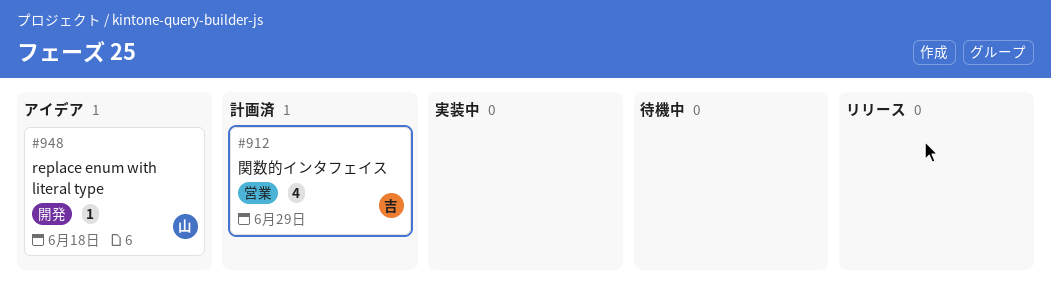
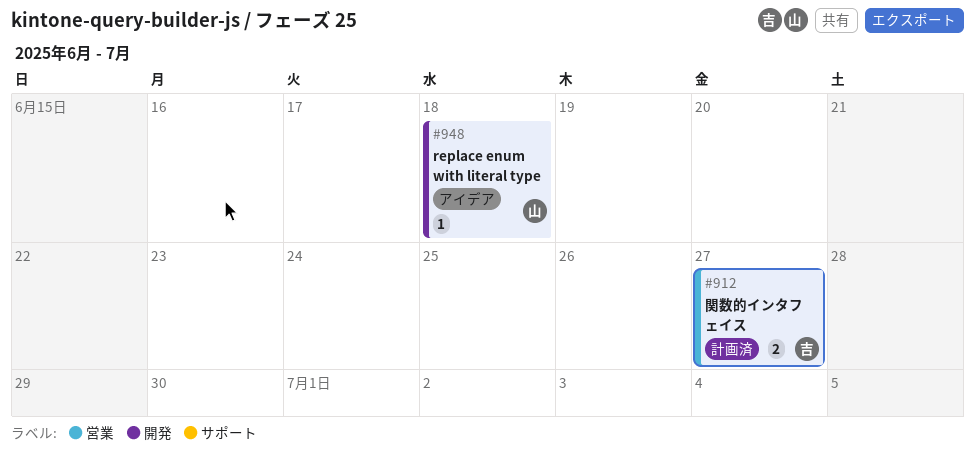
#912, estimate: 4 -> 2
#912, due: Jun 29 -> Jun 27

